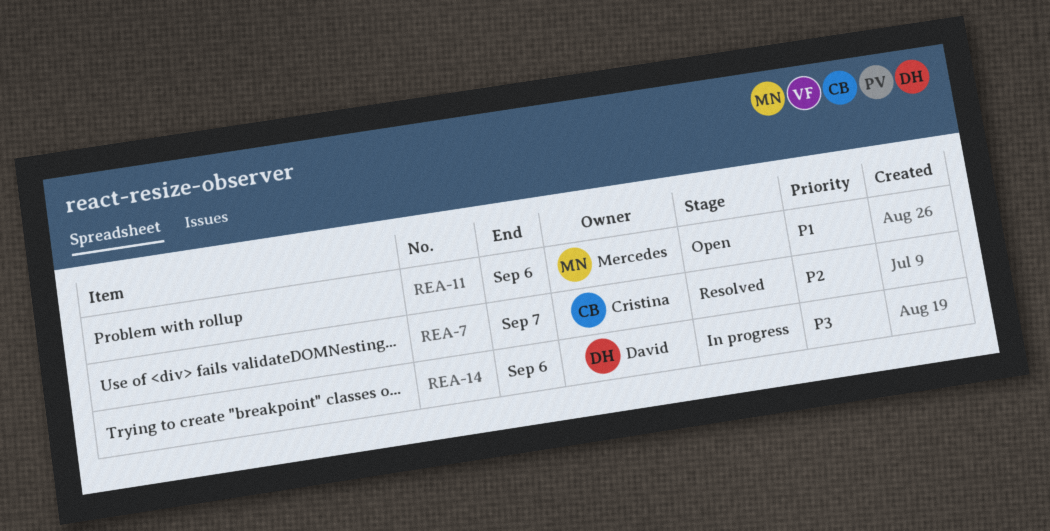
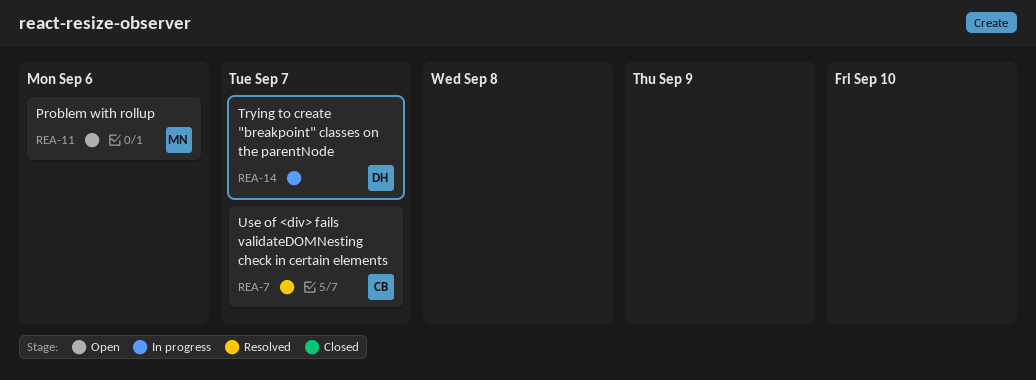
REA-14, due: Sep 6 -> Sep 7

